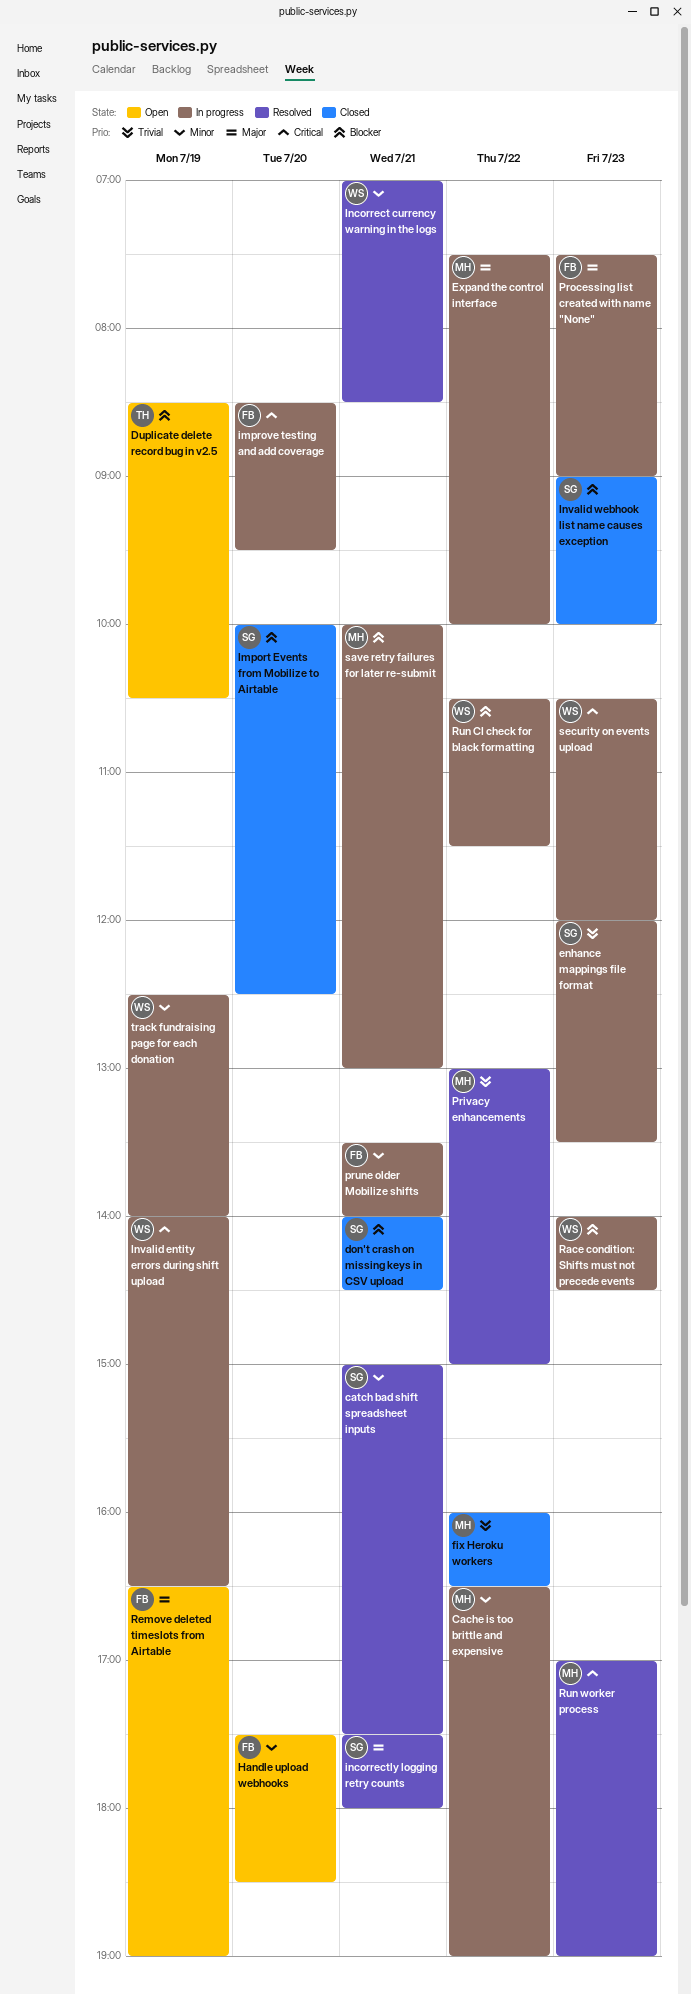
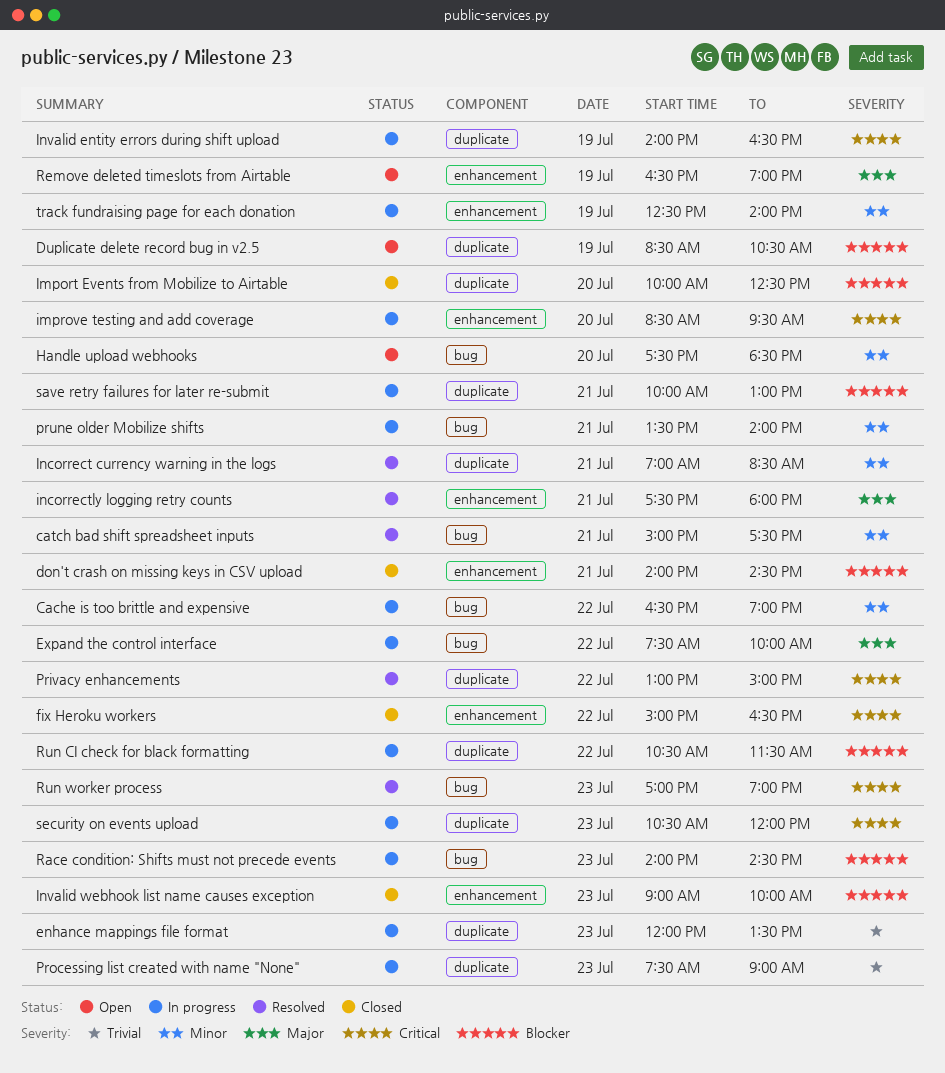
fix Heroku workers, priority: Trivial -> Critical
fix Heroku workers, begins: 16:00 -> 15:00
Privacy enhancements, priority: Trivial -> Critical
Processing list created with name "None", priority: Major -> Trivial

